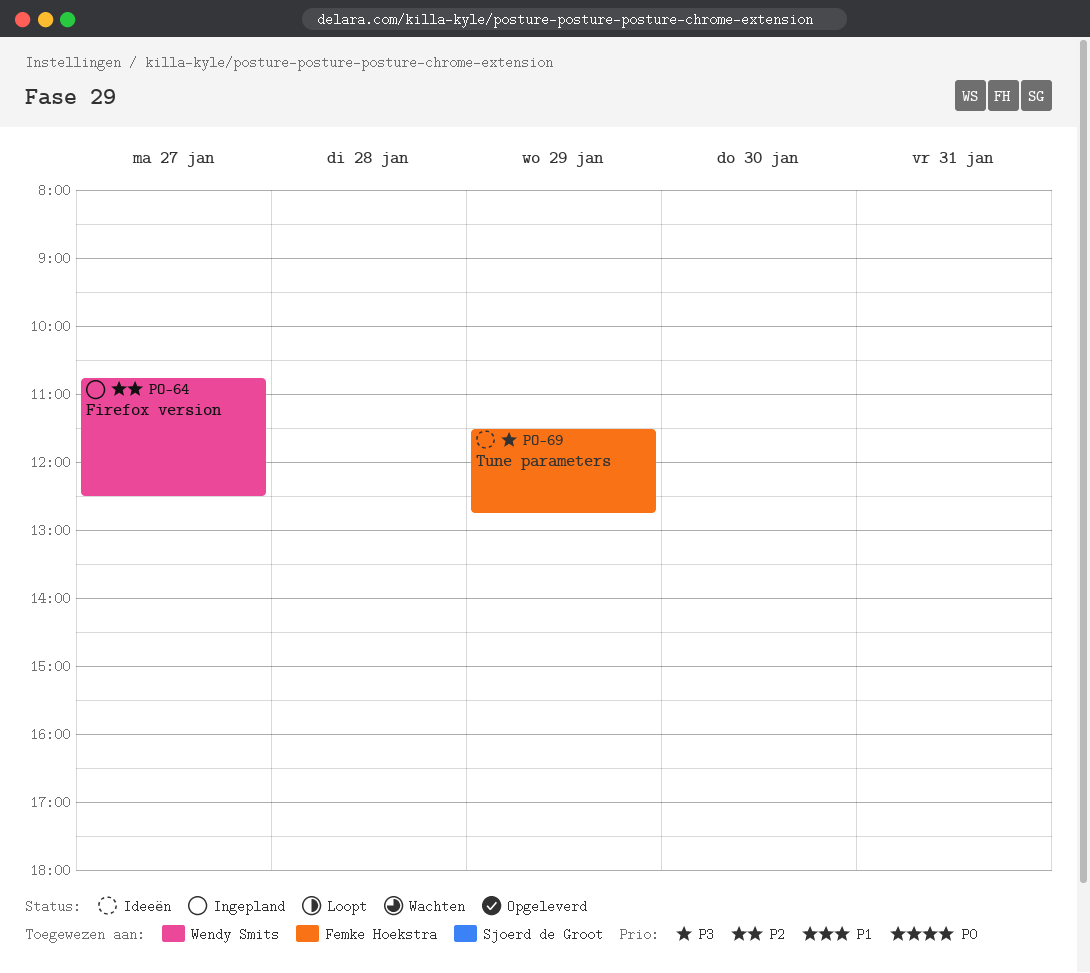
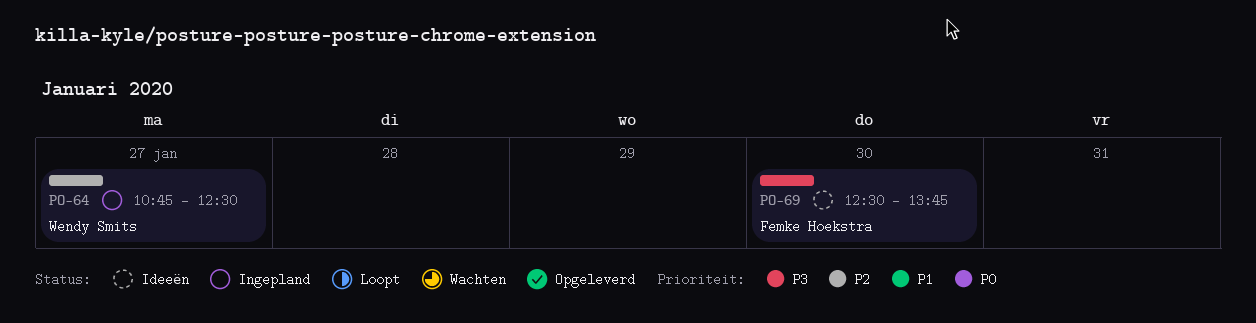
PO-69, day: Jan 29 -> Jan 30
PO-69, begins: 11:30 -> 12:30
PO-69, ends: 12:45 -> 13:45

